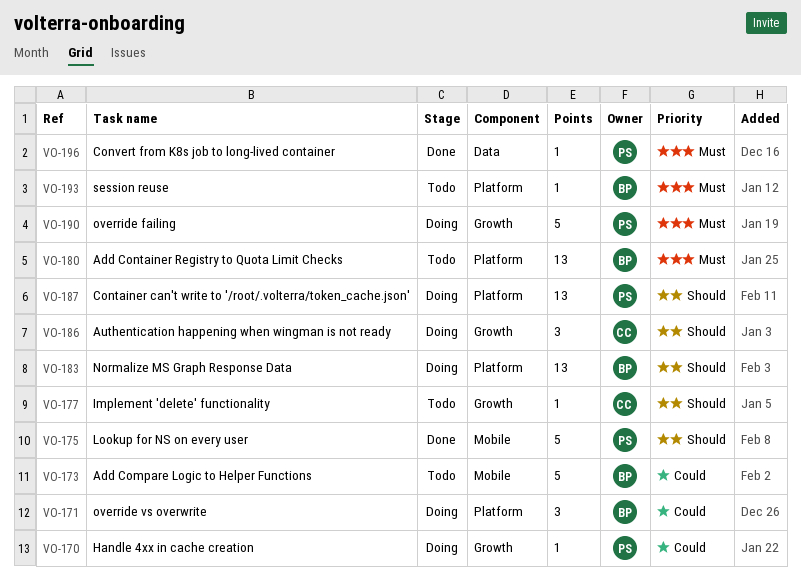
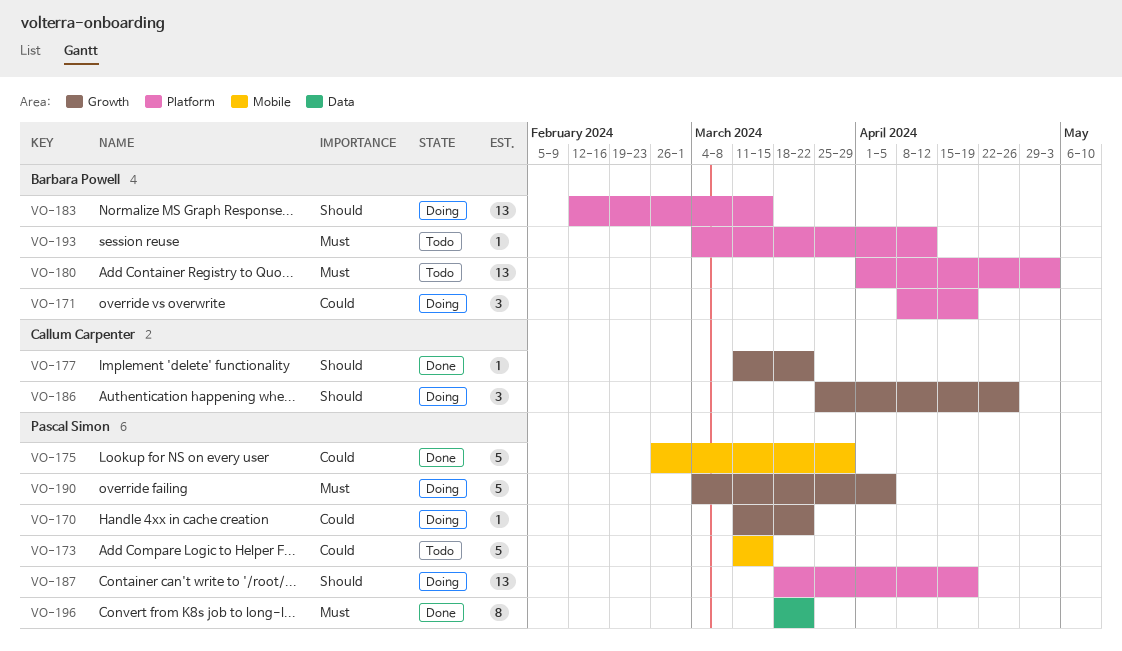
VO-173, owner: Barbara Powell -> Pascal Simon
VO-175, priority: Should -> Could
VO-177, status: Todo -> Done
VO-196, estimate: 1 -> 8

